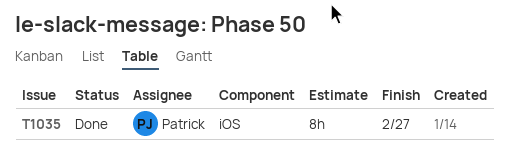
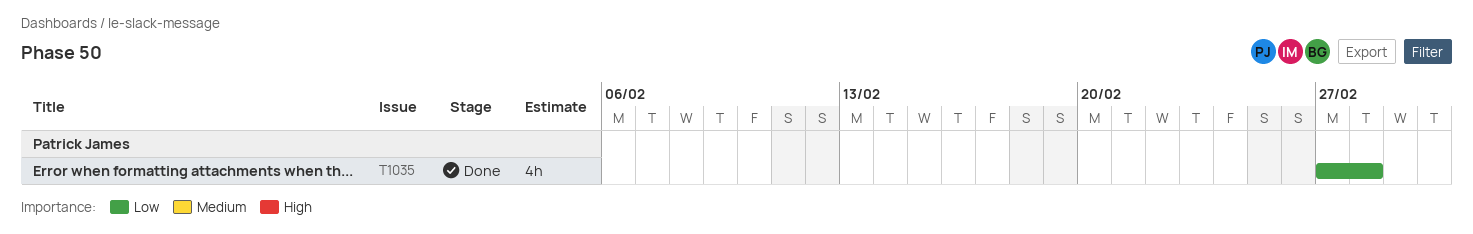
T1035, estimate: 8h -> 4h
T1035, due: Feb 27 -> Feb 28

